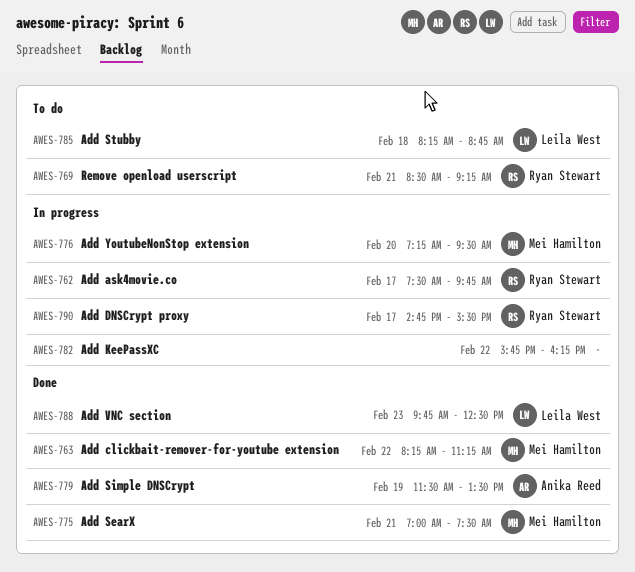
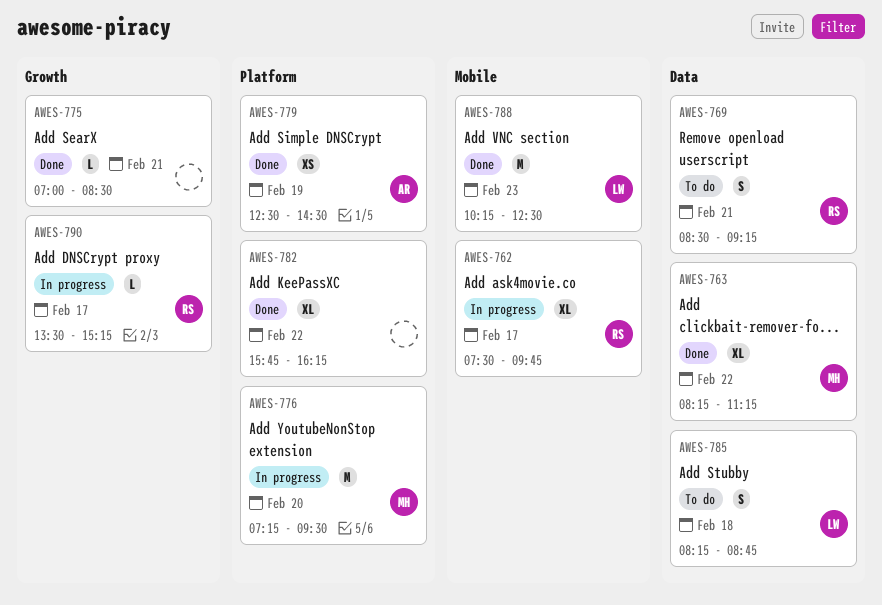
AWES-775, owner: Mei Hamilton -> none
AWES-775, ends: 07:30 -> 08:30
AWES-779, begins: 11:30 -> 12:30
AWES-779, ends: 13:30 -> 14:30
AWES-782, status: In progress -> Done
AWES-788, begins: 09:45 -> 10:15
AWES-790, begins: 14:45 -> 13:30
AWES-790, ends: 15:30 -> 15:15

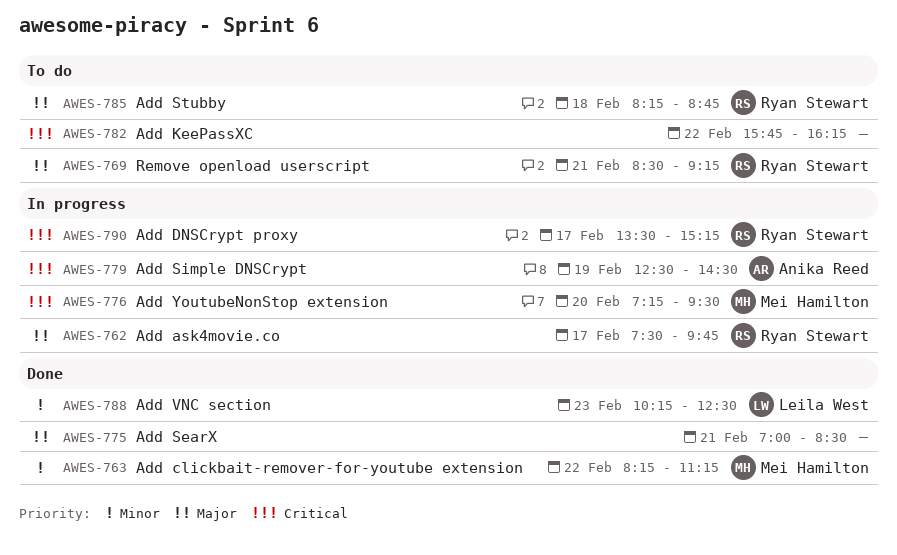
AWES-779, status: Done -> In progress
AWES-782, status: Done -> To do
AWES-785, owner: Leila West -> Ryan Stewart

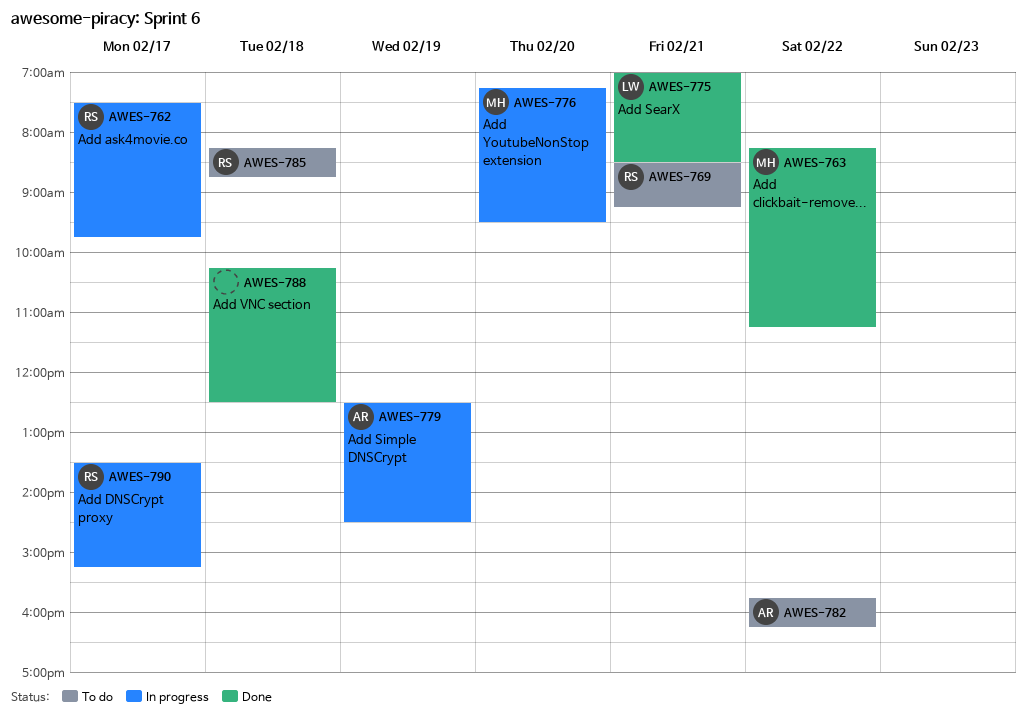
AWES-775, owner: none -> Leila West
AWES-782, owner: none -> Anika Reed
AWES-788, owner: Leila West -> none
AWES-788, day: Feb 23 -> Feb 18

